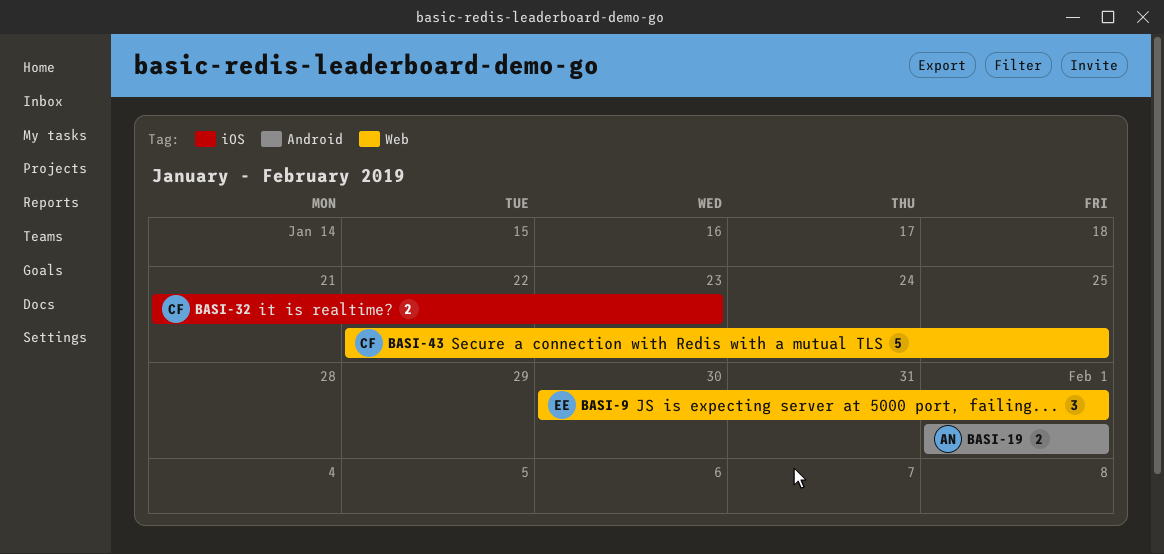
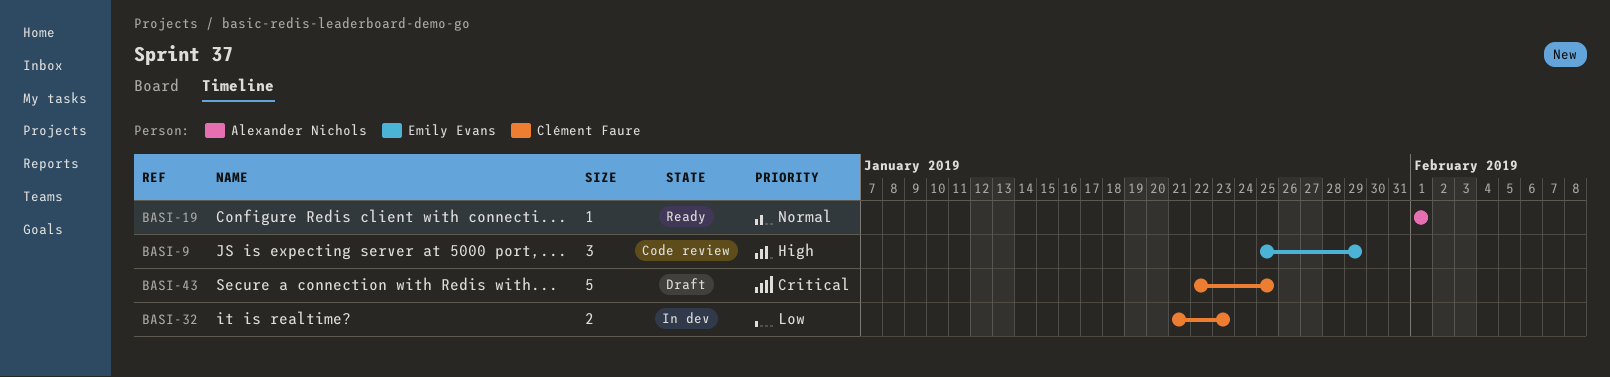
BASI-9, start: Jan 30 -> Jan 25
BASI-9, due: Feb 1 -> Jan 29
BASI-19, estimate: 2 -> 1

